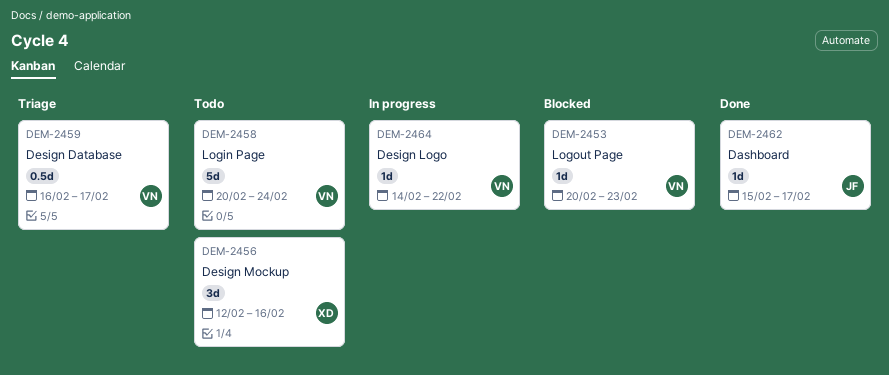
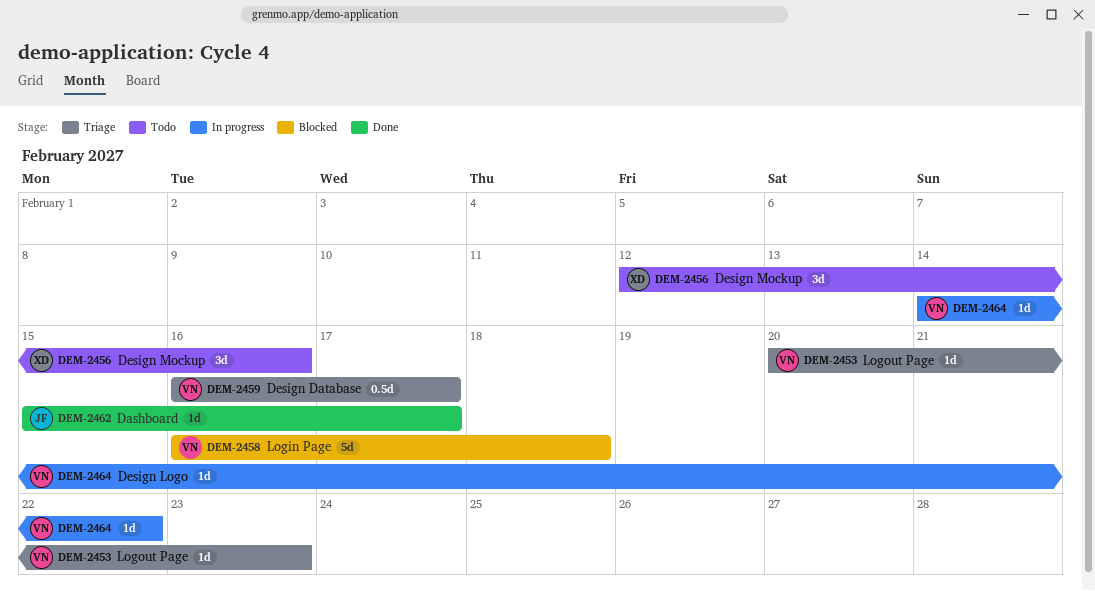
DEM-2453, status: Blocked -> Triage
DEM-2458, status: Todo -> Blocked
DEM-2458, start: Feb 20 -> Feb 16
DEM-2458, due: Feb 24 -> Feb 18

